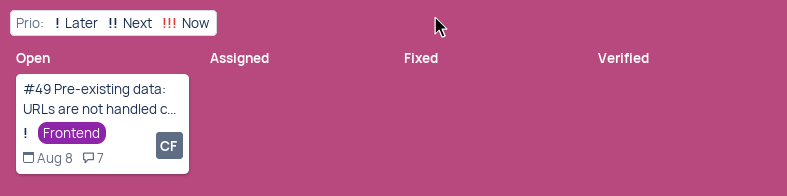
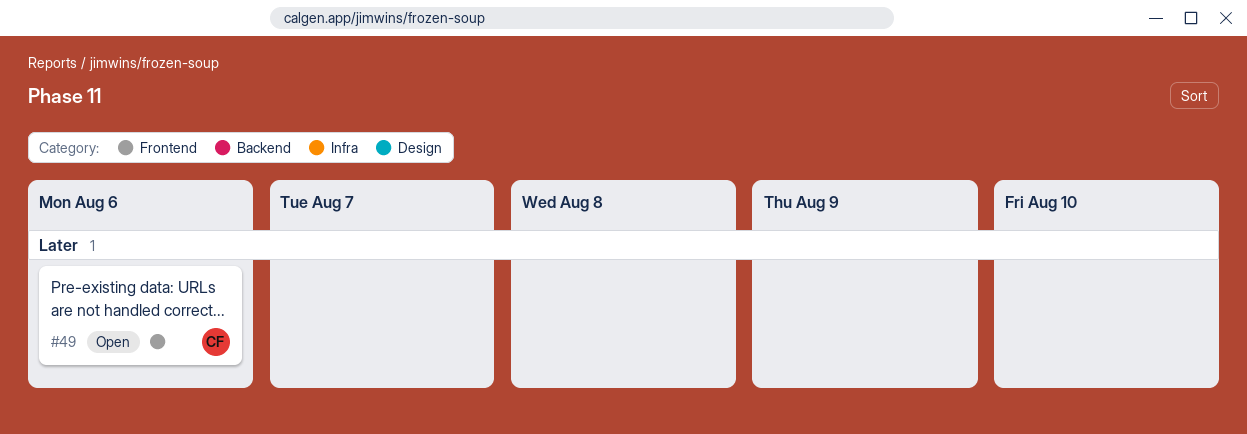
#49, due: Aug 8 -> Aug 6

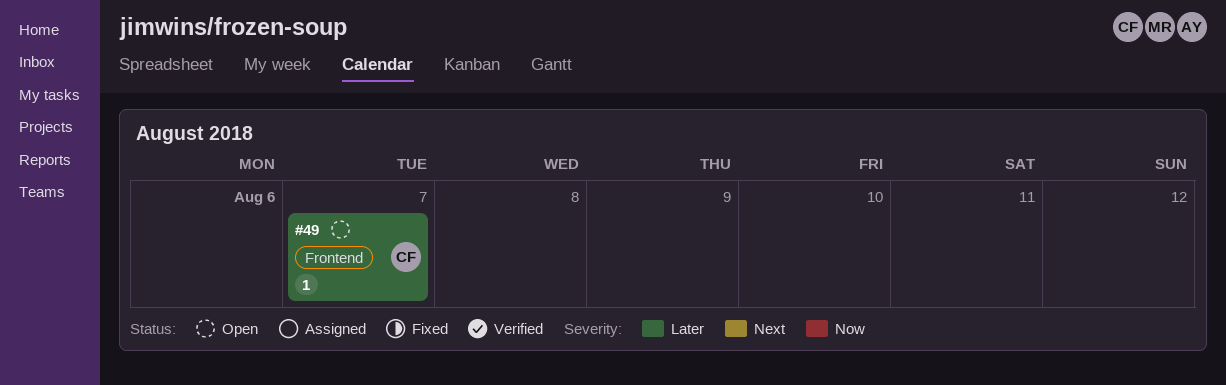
#49, due: Aug 6 -> Aug 7

